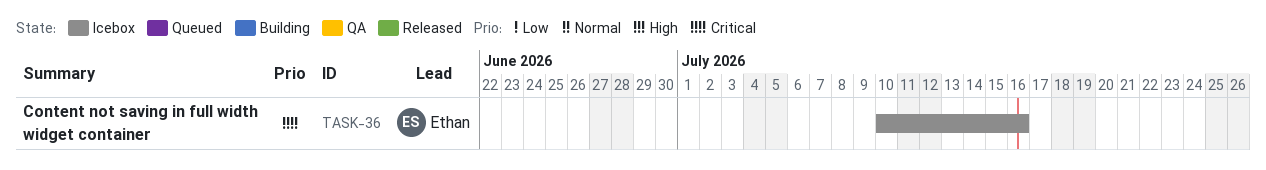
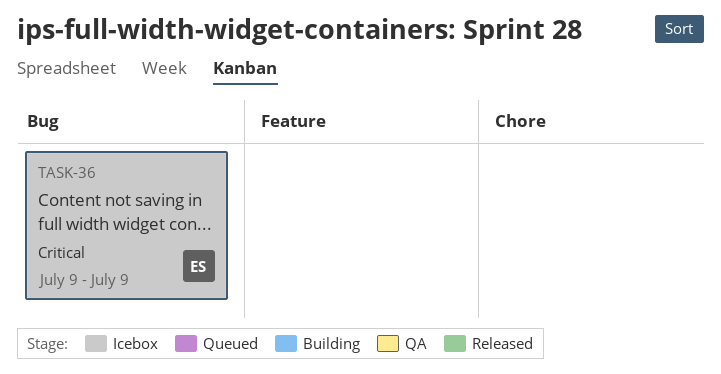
TASK-36, start: Jul 10 -> Jul 9
TASK-36, due: Jul 16 -> Jul 9

